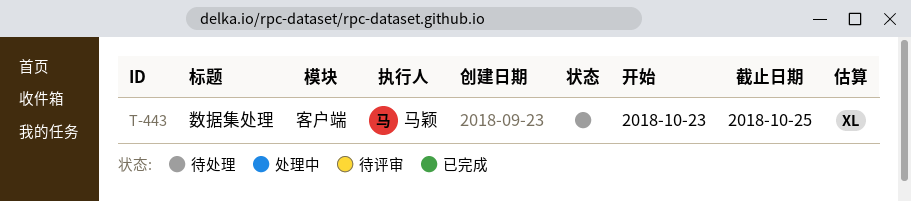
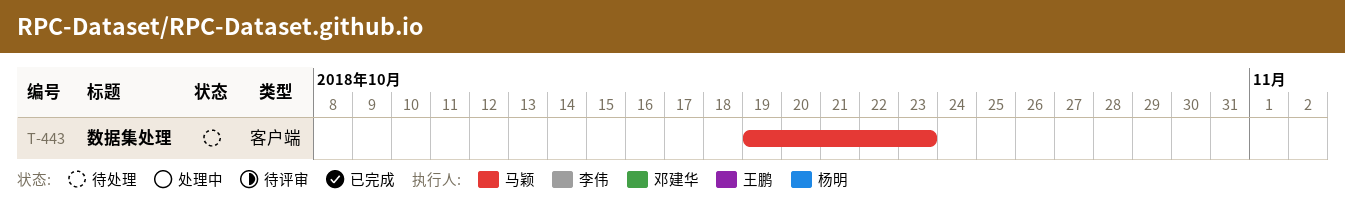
T-443, start: Oct 23 -> Oct 19
T-443, due: Oct 25 -> Oct 23

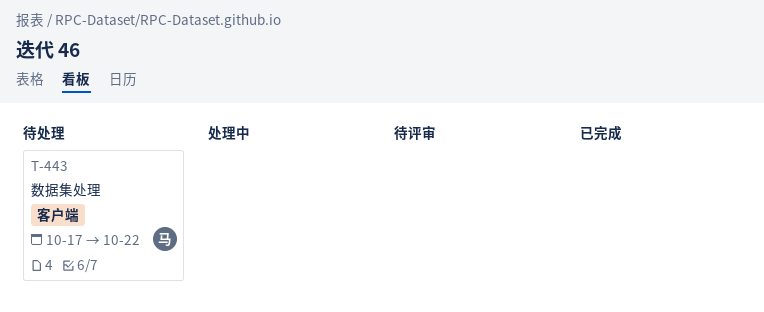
T-443, start: Oct 19 -> Oct 17
T-443, due: Oct 23 -> Oct 22

